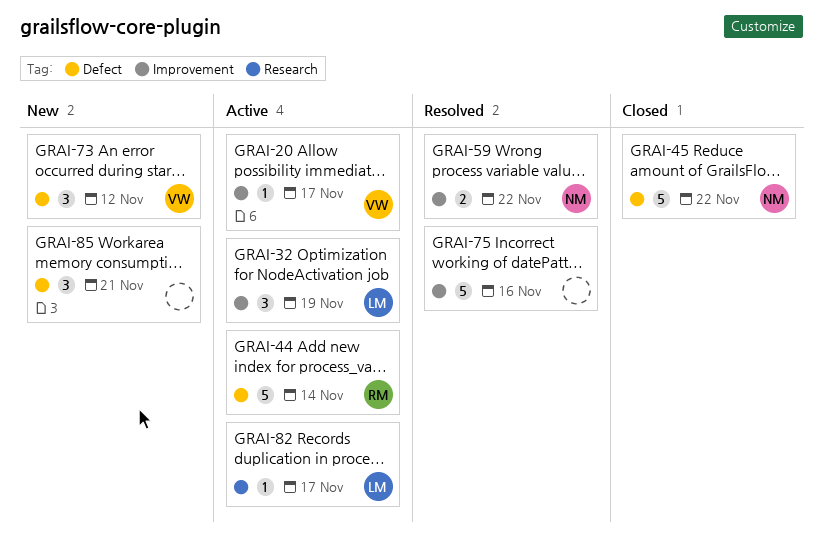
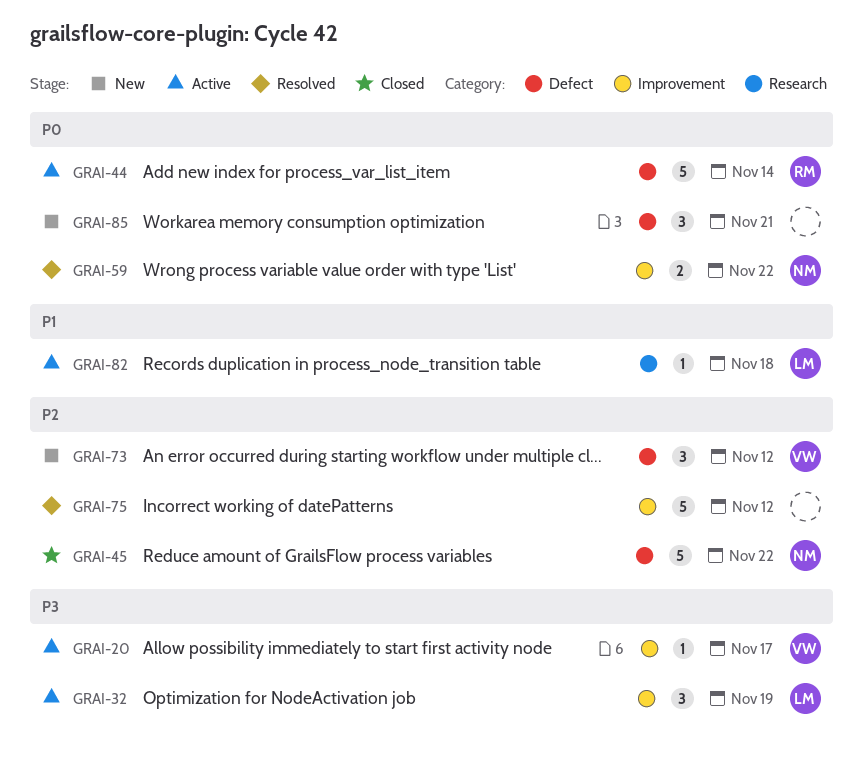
GRAI-75, due: Nov 16 -> Nov 12
GRAI-82, due: Nov 17 -> Nov 18

